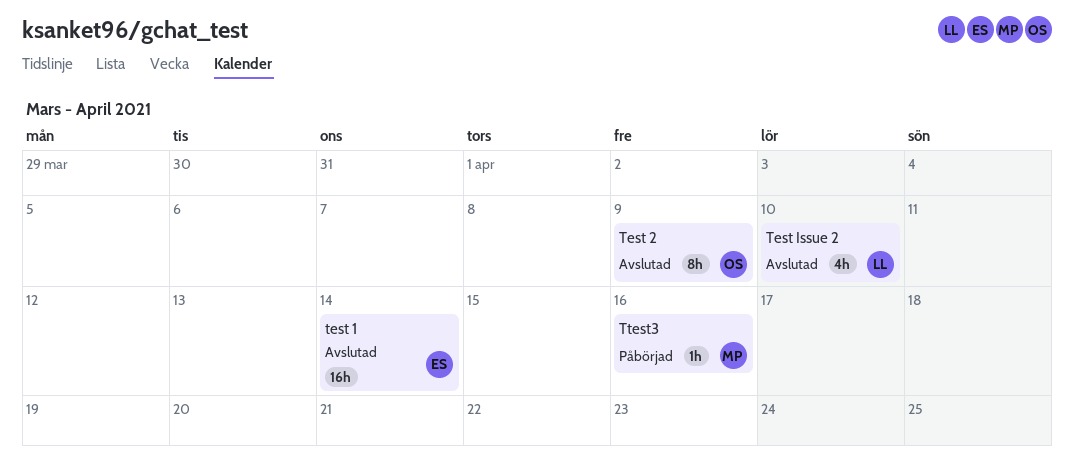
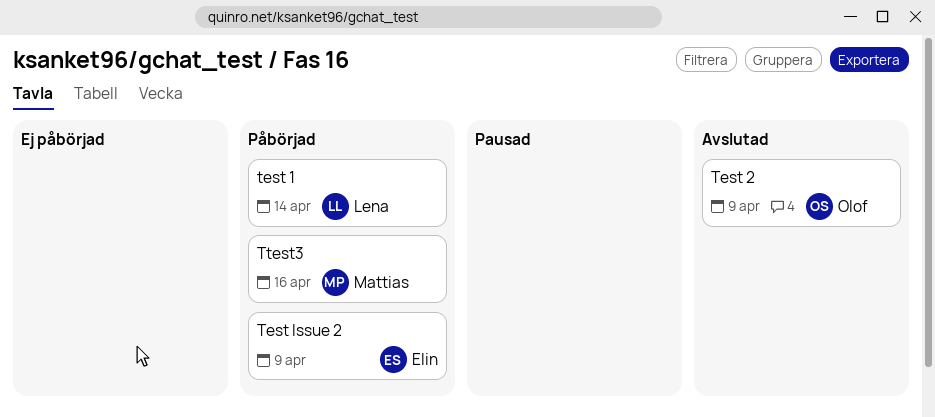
test 1, status: Avslutad -> Påbörjad
test 1, owner: Elin -> Lena
Test Issue 2, status: Avslutad -> Påbörjad
Test Issue 2, owner: Lena -> Elin
Test Issue 2, due: Apr 10 -> Apr 9

